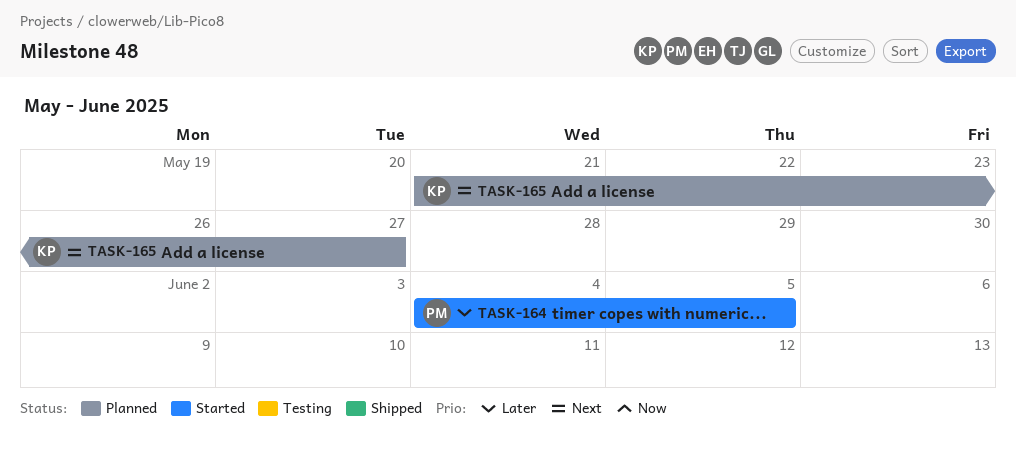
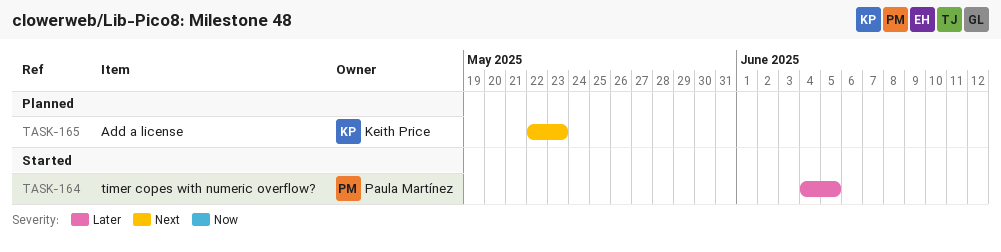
TASK-165, start: May 21 -> May 22
TASK-165, due: May 27 -> May 23

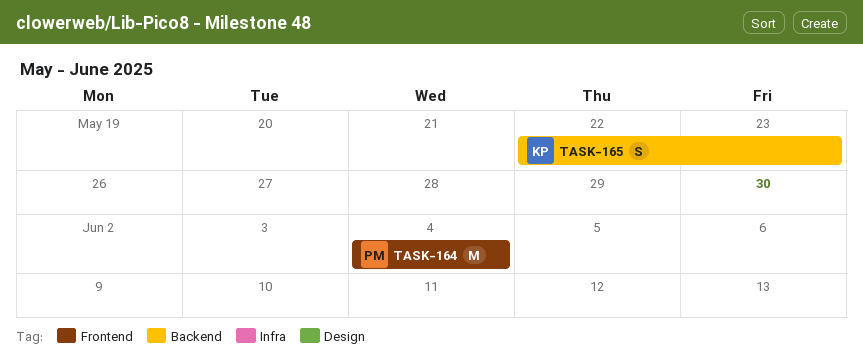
TASK-164, due: Jun 5 -> Jun 4

